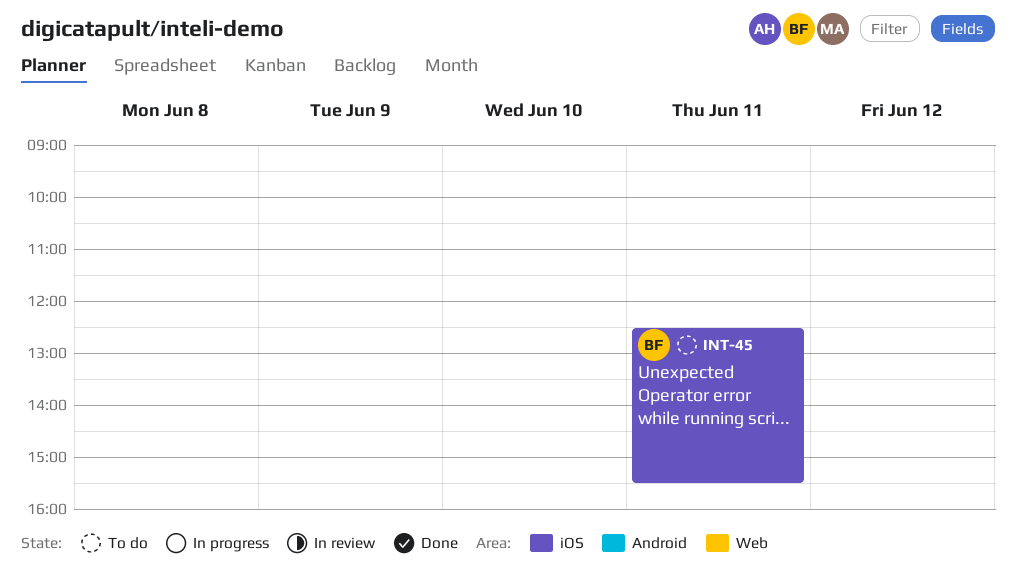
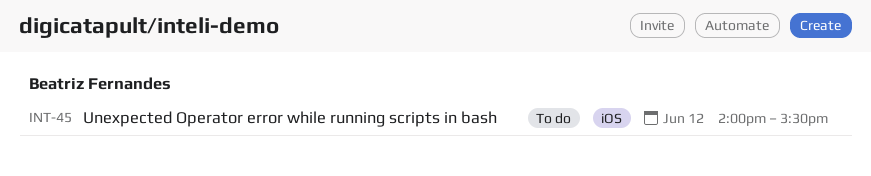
INT-45, day: Jun 11 -> Jun 12
INT-45, begins: 12:30 -> 14:00

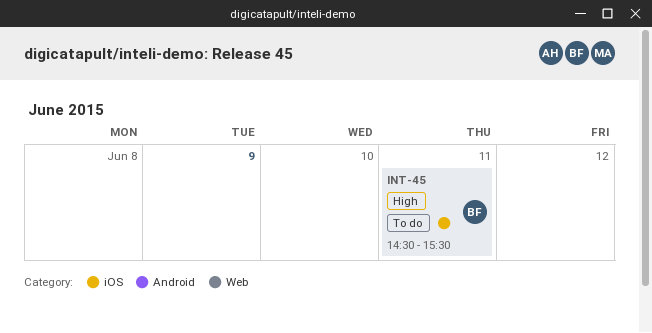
INT-45, day: Jun 12 -> Jun 11
INT-45, begins: 14:00 -> 14:30

